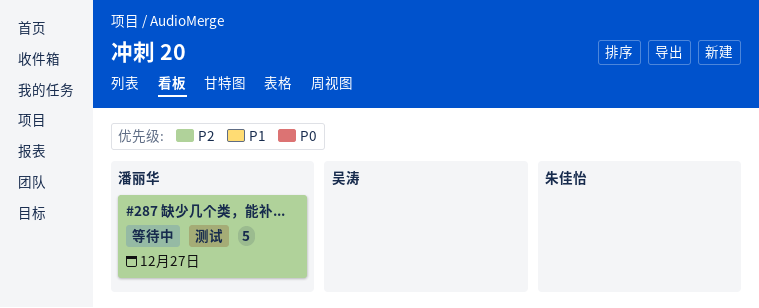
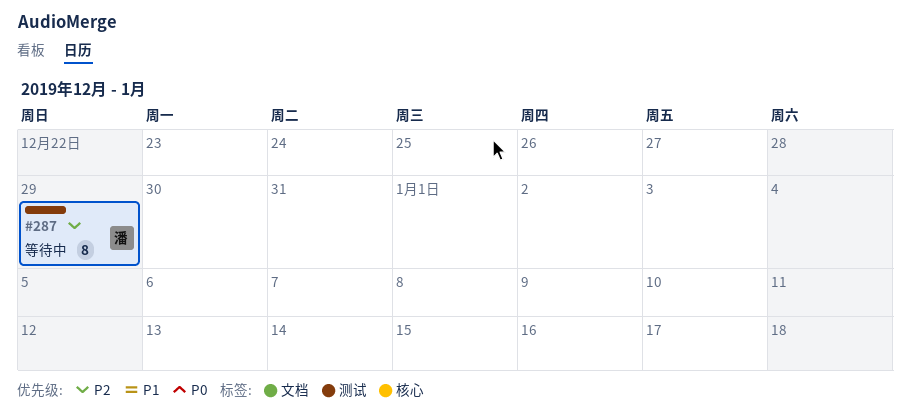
#287, estimate: 5 -> 8
#287, due: Dec 27 -> Dec 29

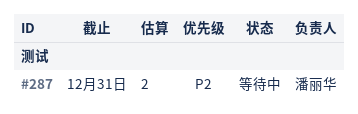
#287, estimate: 8 -> 2
#287, due: Dec 29 -> Dec 31

